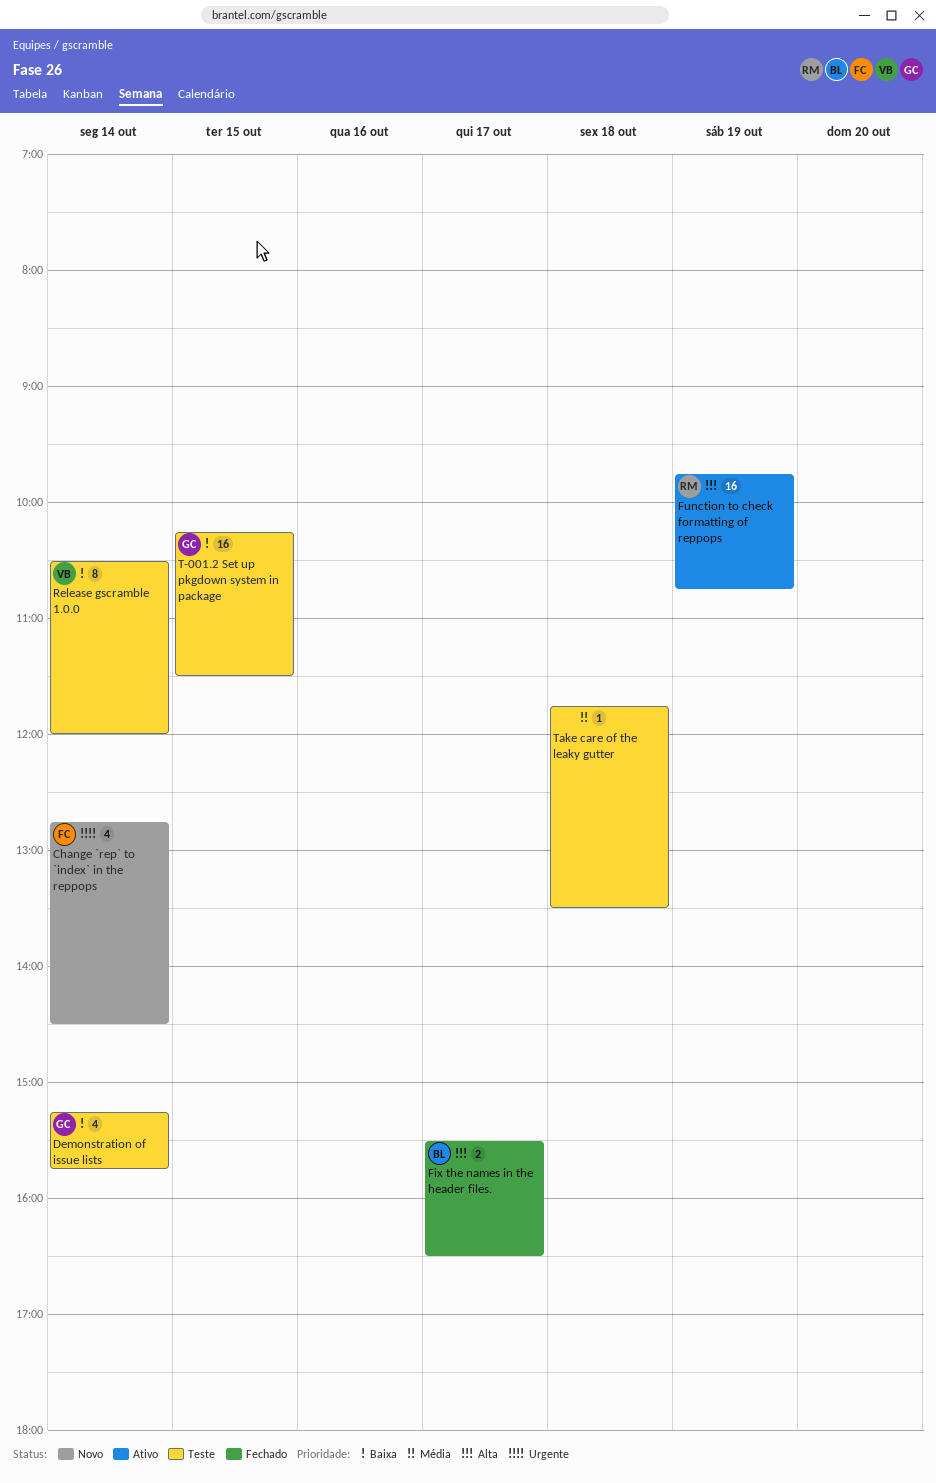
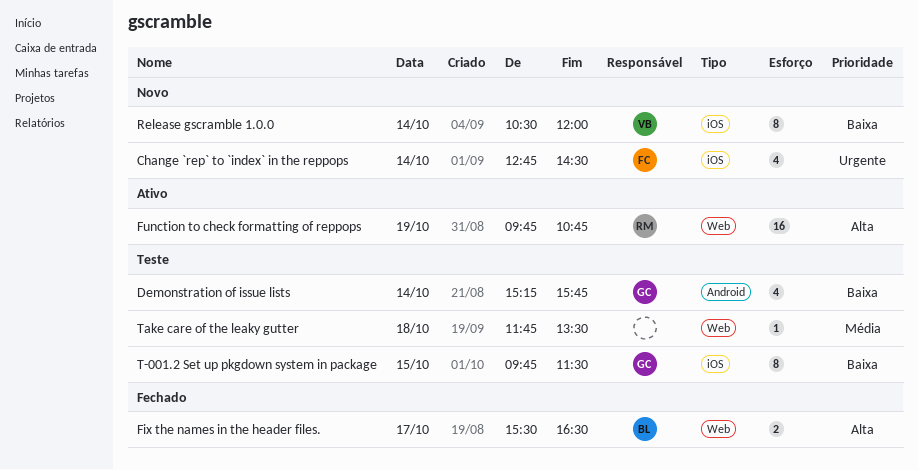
Release gscramble 1.0.0, status: Teste -> Novo
T-001.2 Set up pkgdown system in package, estimate: 16 -> 8
T-001.2 Set up pkgdown system in package, begins: 10:15 -> 09:45

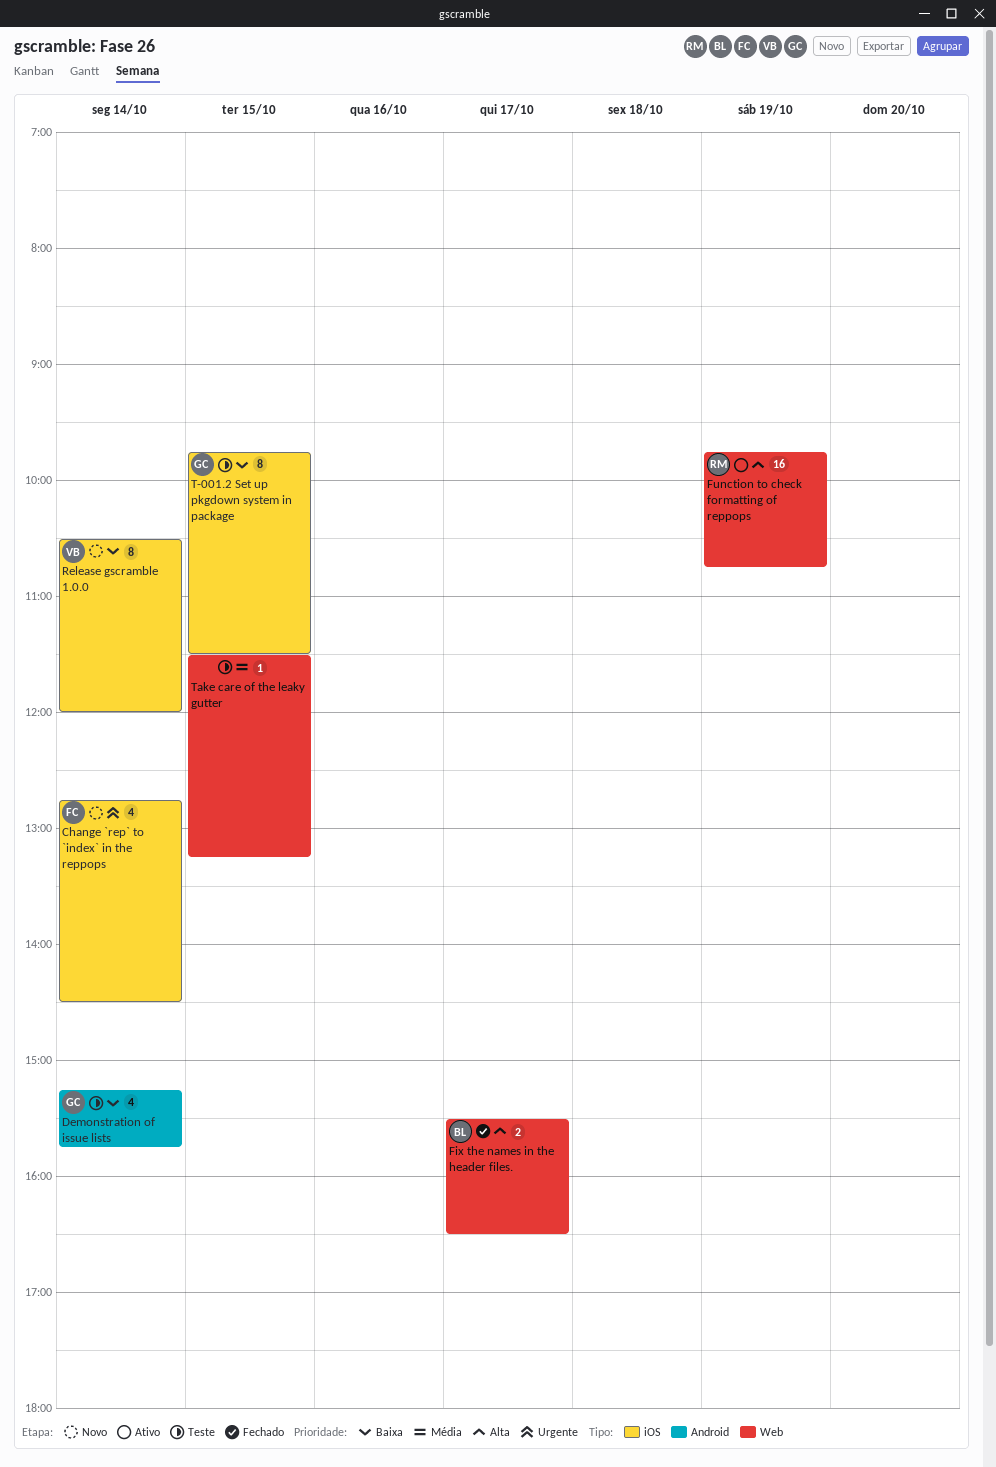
Take care of the leaky gutter, day: Oct 18 -> Oct 15
Take care of the leaky gutter, begins: 11:45 -> 11:30
Take care of the leaky gutter, ends: 13:30 -> 13:15

